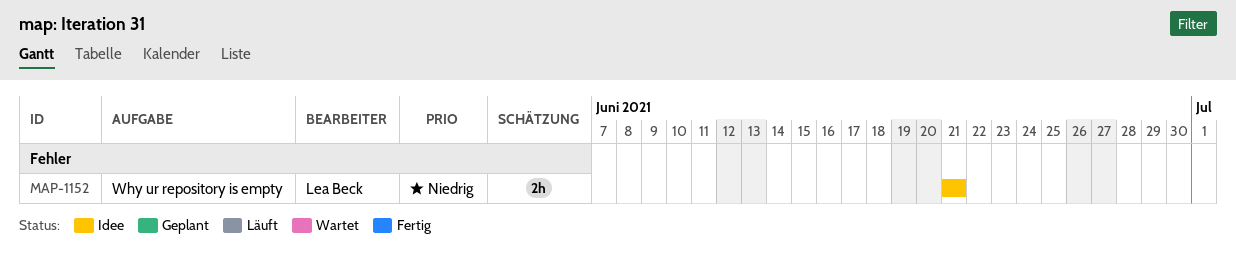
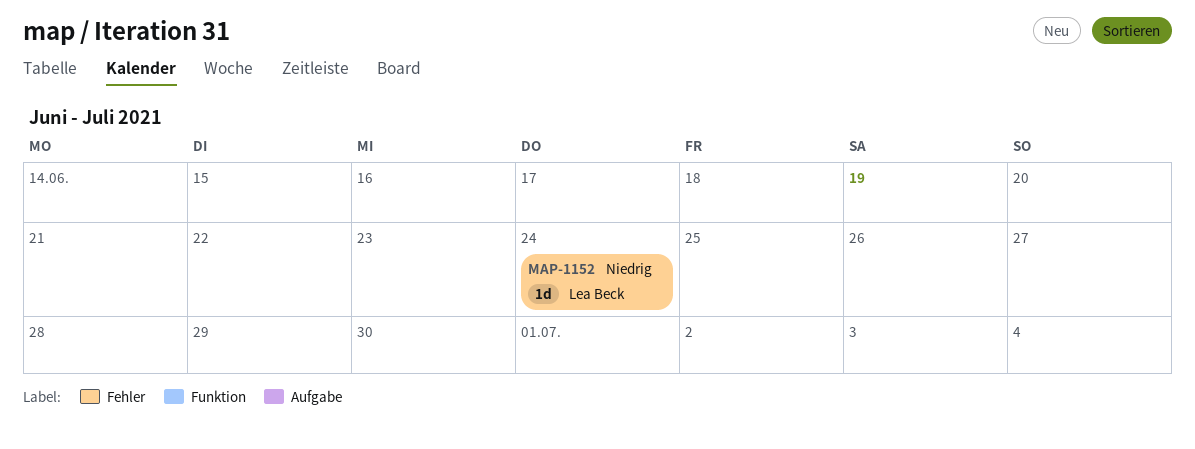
MAP-1152, estimate: 2h -> 1d
MAP-1152, due: Jun 21 -> Jun 24

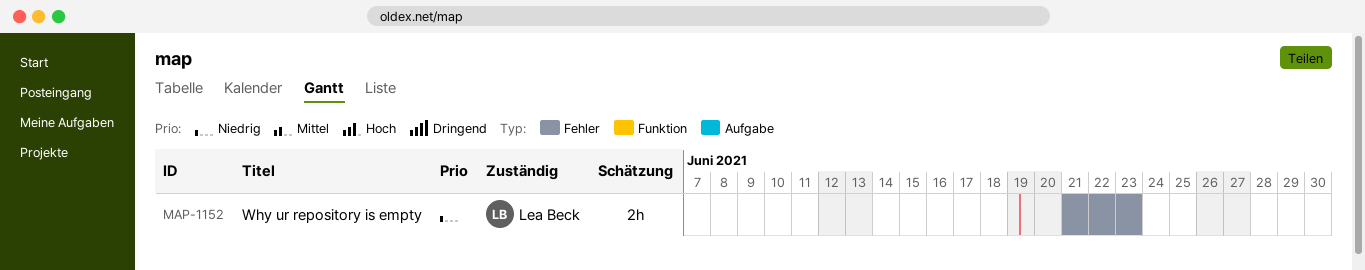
MAP-1152, estimate: 1d -> 2h
MAP-1152, due: Jun 24 -> Jun 23

